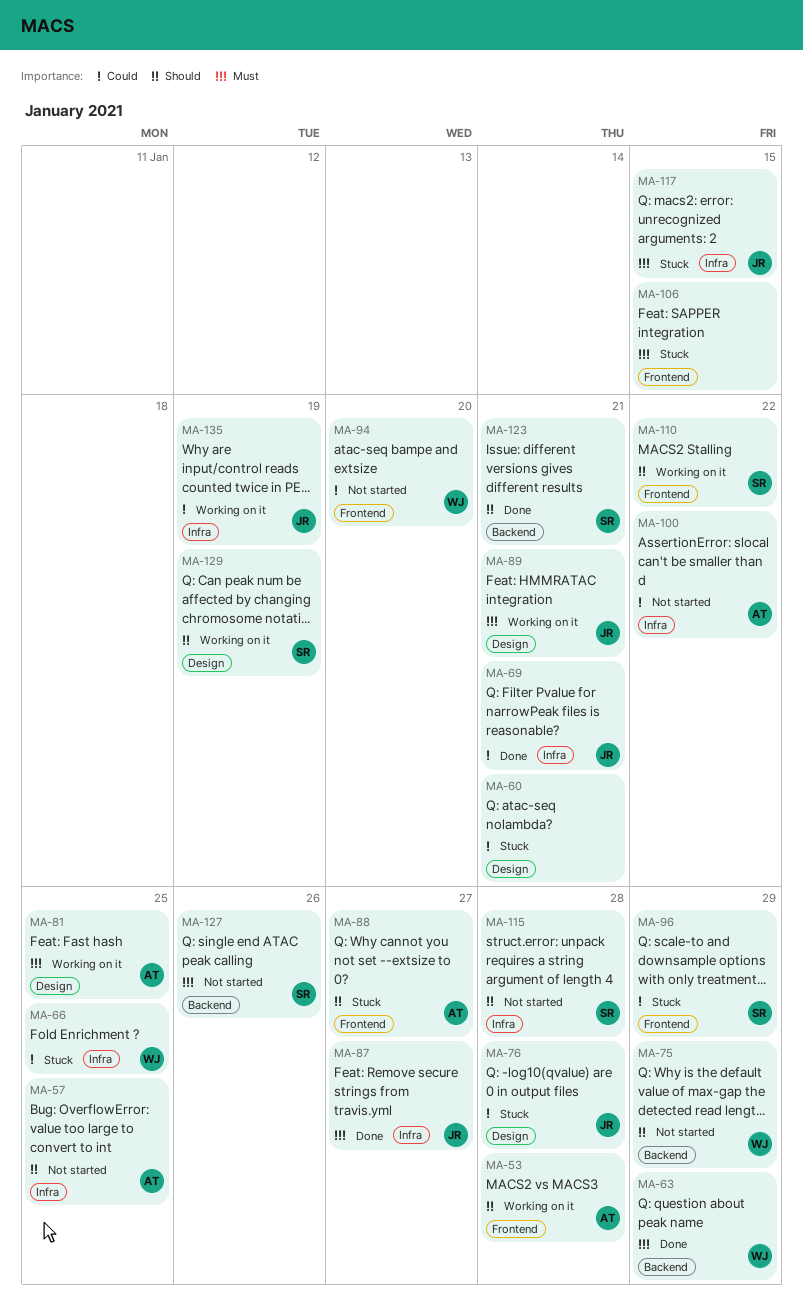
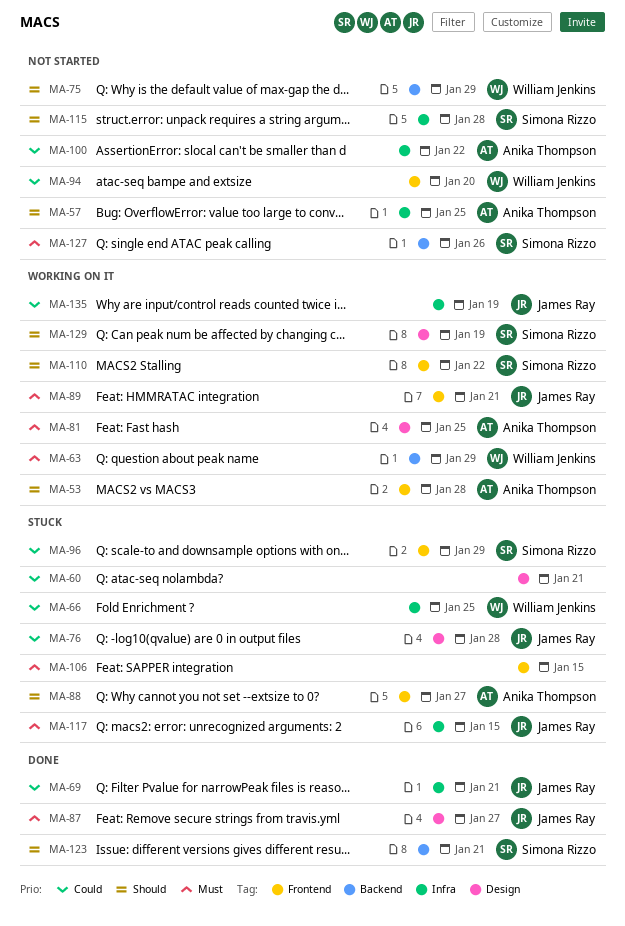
MA-63, status: Done -> Working on it
MA-87, label: Infra -> Design
MA-89, label: Design -> Frontend

